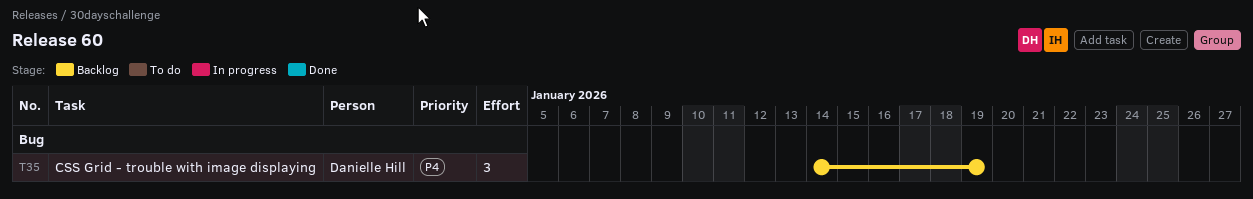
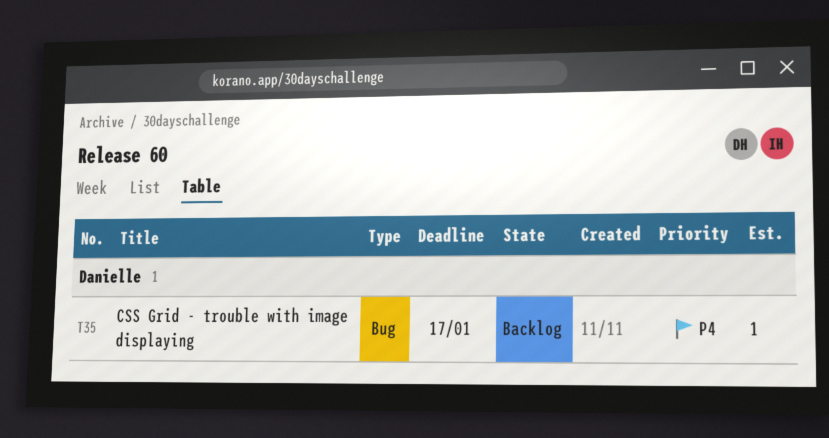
T35, estimate: 3 -> 1
T35, due: Jan 19 -> Jan 17

